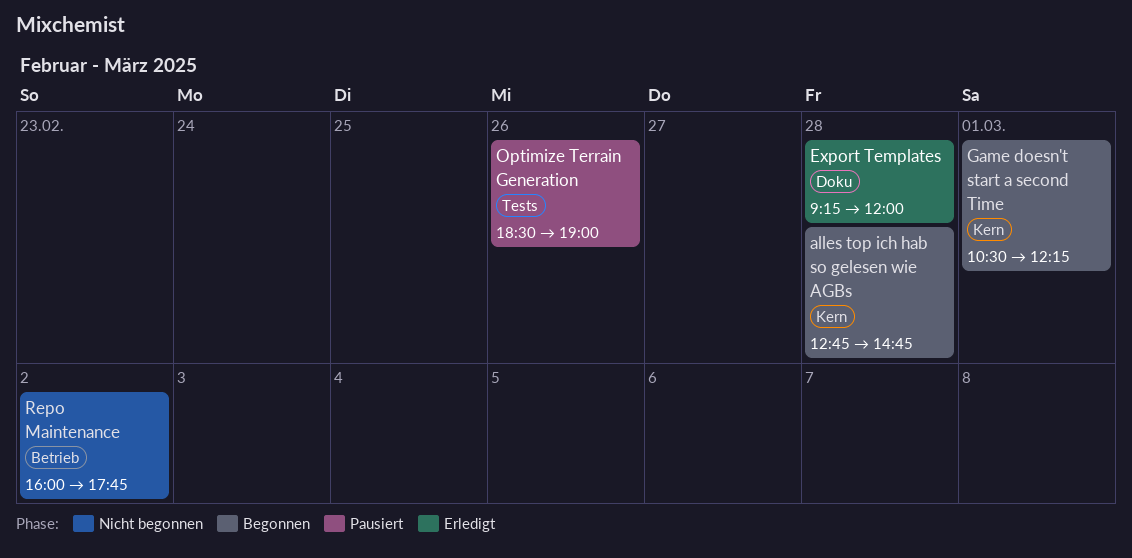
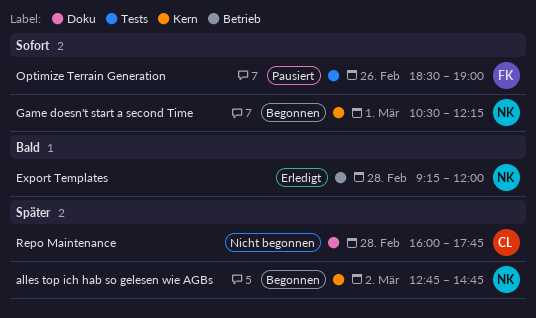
alles top ich hab so gelesen wie AGBs, day: Feb 28 -> Mar 2
Export Templates, label: Doku -> Betrieb
Repo Maintenance, label: Betrieb -> Doku
Repo Maintenance, day: Mar 2 -> Feb 28

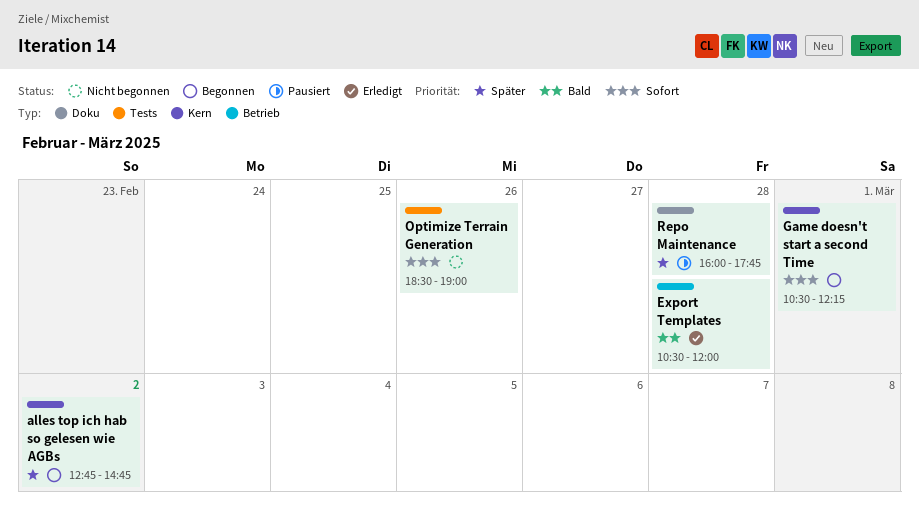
Export Templates, begins: 09:15 -> 10:30
Optimize Terrain Generation, status: Pausiert -> Nicht begonnen
Repo Maintenance, status: Nicht begonnen -> Pausiert

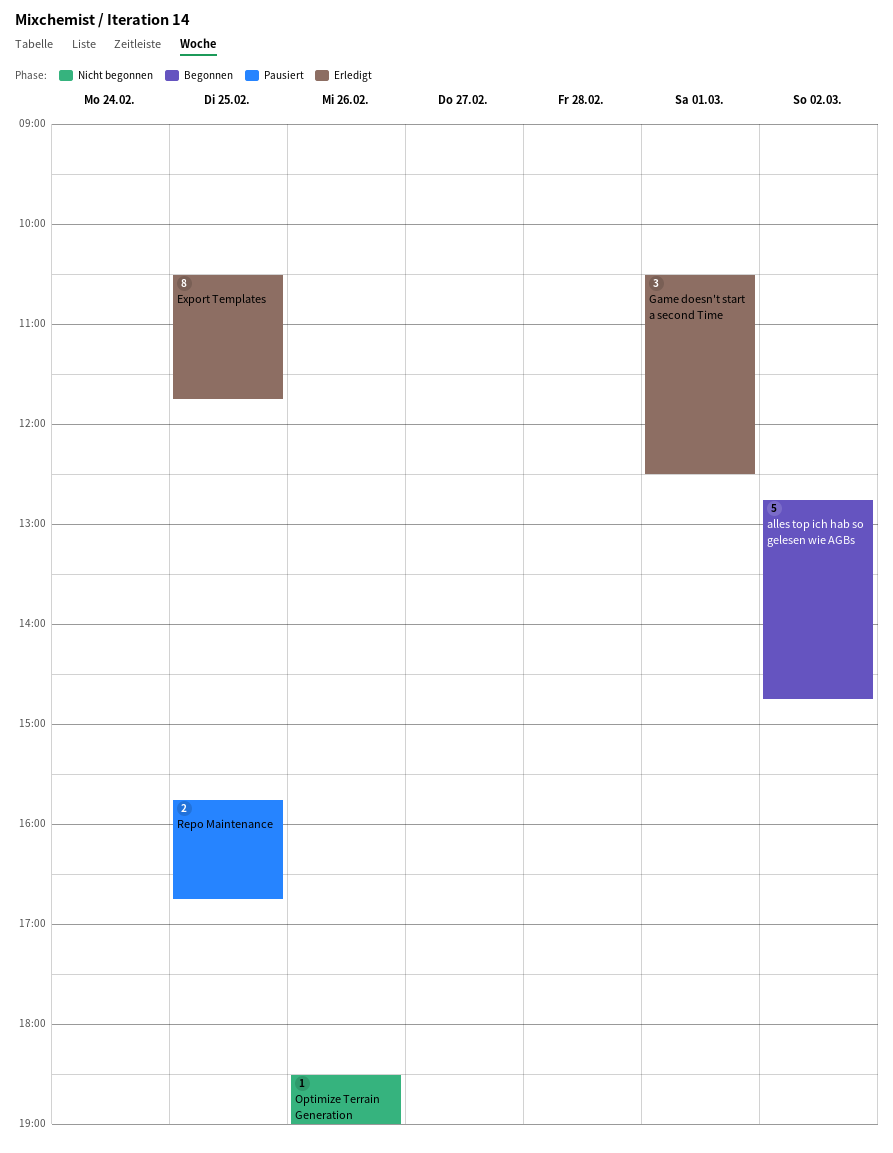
Export Templates, day: Feb 28 -> Feb 25
Export Templates, ends: 12:00 -> 11:45
Game doesn't start a second Time, status: Begonnen -> Erledigt
Game doesn't start a second Time, ends: 12:15 -> 12:30
Repo Maintenance, day: Feb 28 -> Feb 25
Repo Maintenance, begins: 16:00 -> 15:45
Repo Maintenance, ends: 17:45 -> 16:45

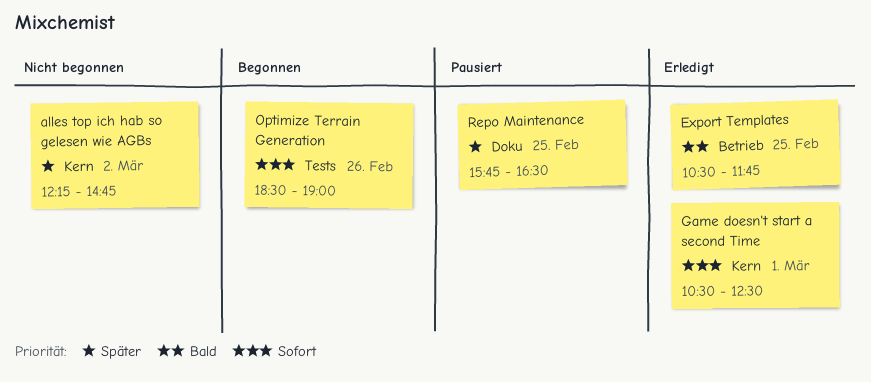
alles top ich hab so gelesen wie AGBs, status: Begonnen -> Nicht begonnen
alles top ich hab so gelesen wie AGBs, begins: 12:45 -> 12:15
Optimize Terrain Generation, status: Nicht begonnen -> Begonnen
Repo Maintenance, ends: 16:45 -> 16:30

